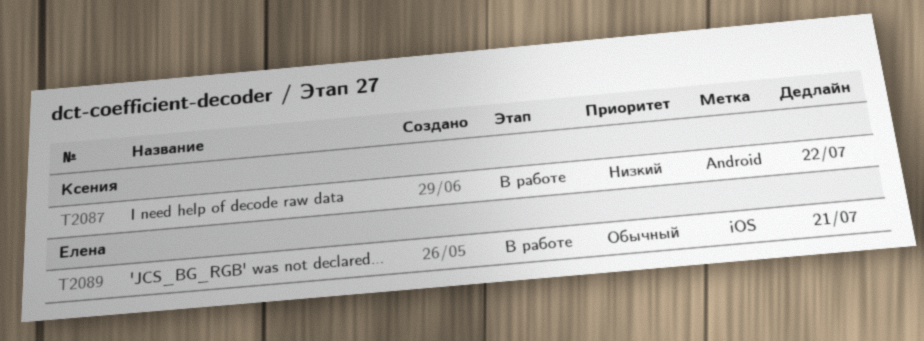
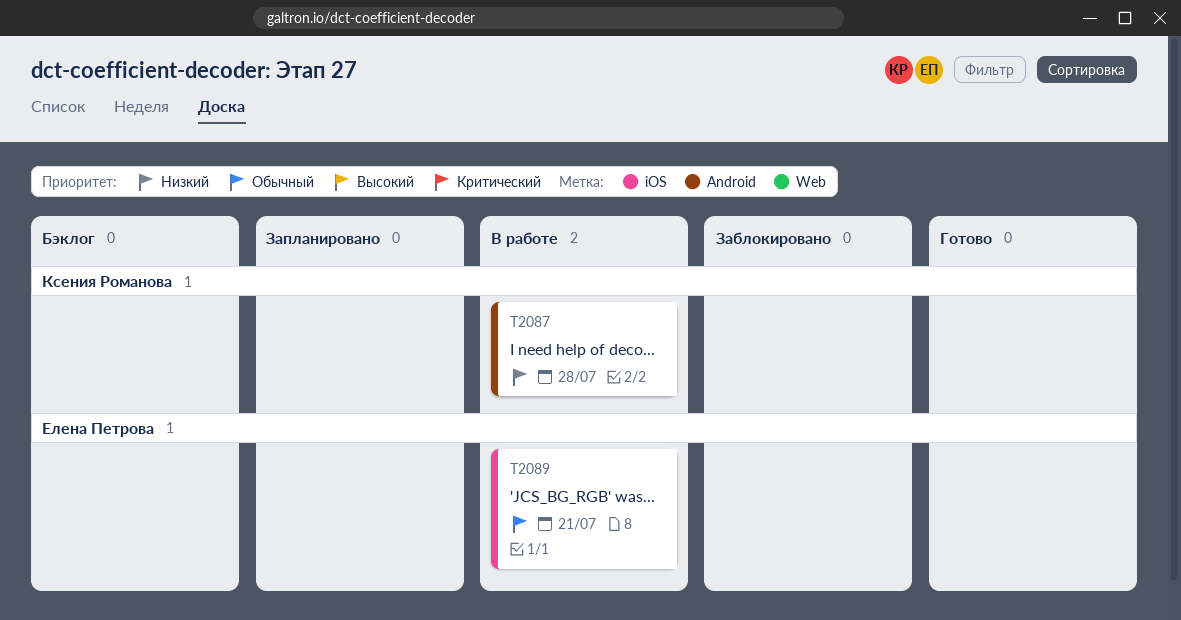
T2087, due: Jul 22 -> Jul 28

